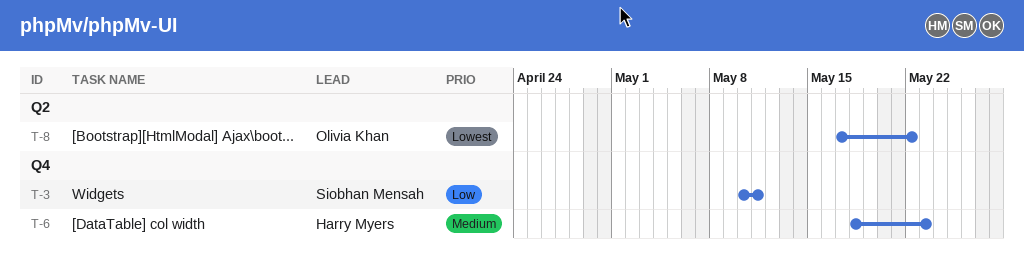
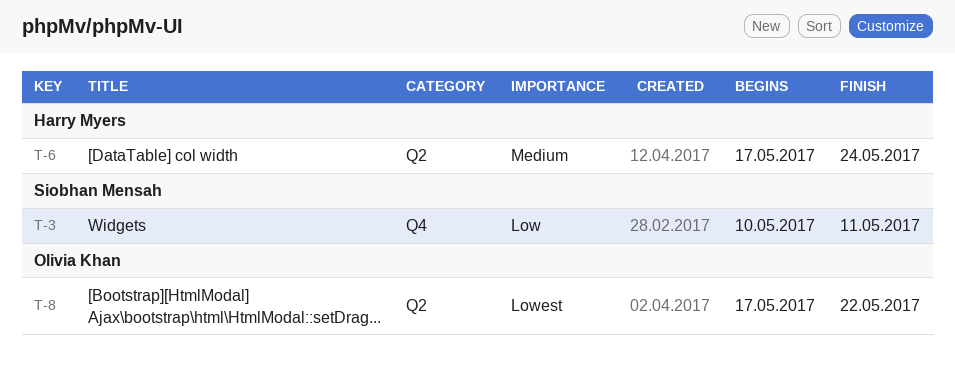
T-6, label: Q4 -> Q2
T-6, start: May 18 -> May 17
T-6, due: May 23 -> May 24

